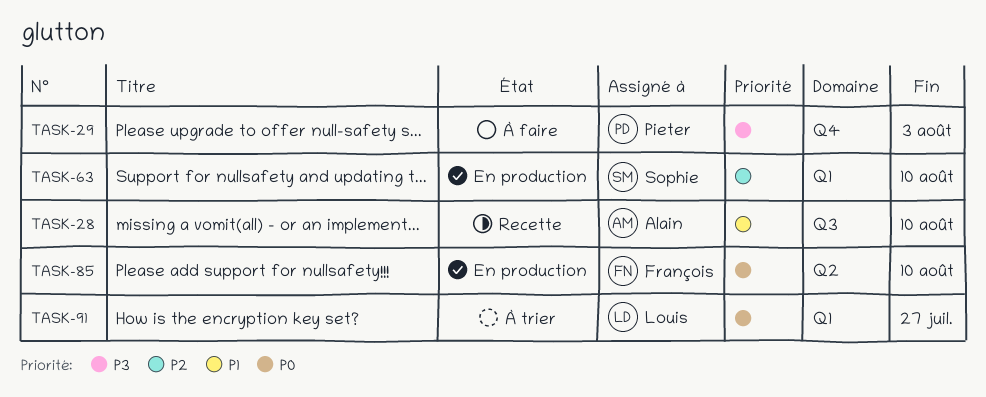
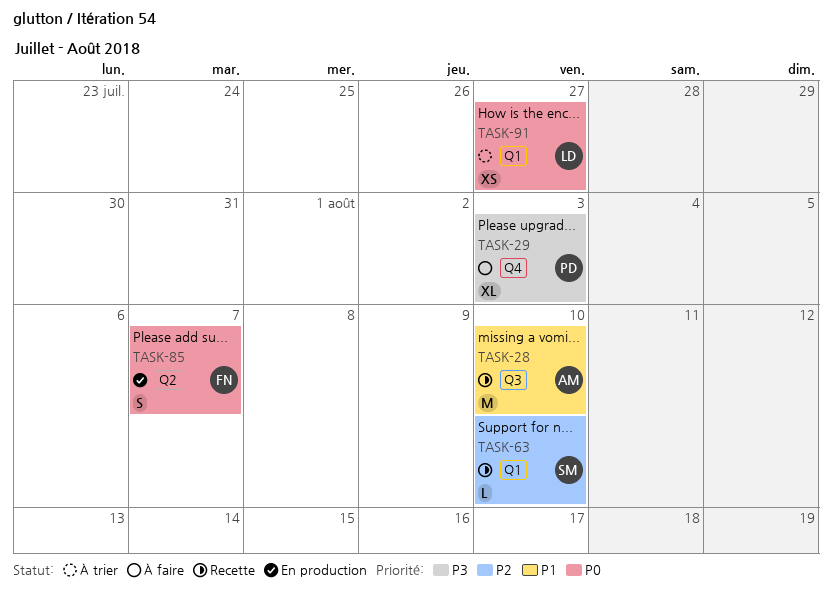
TASK-63, status: En production -> Recette
TASK-85, due: Aug 10 -> Aug 7

